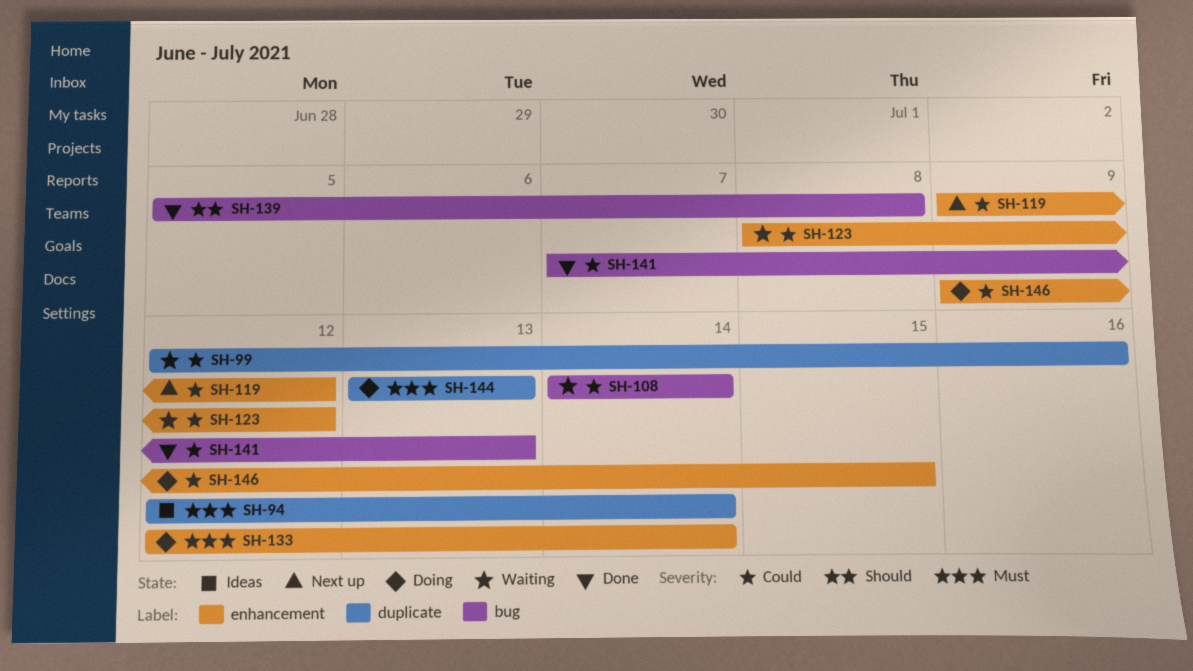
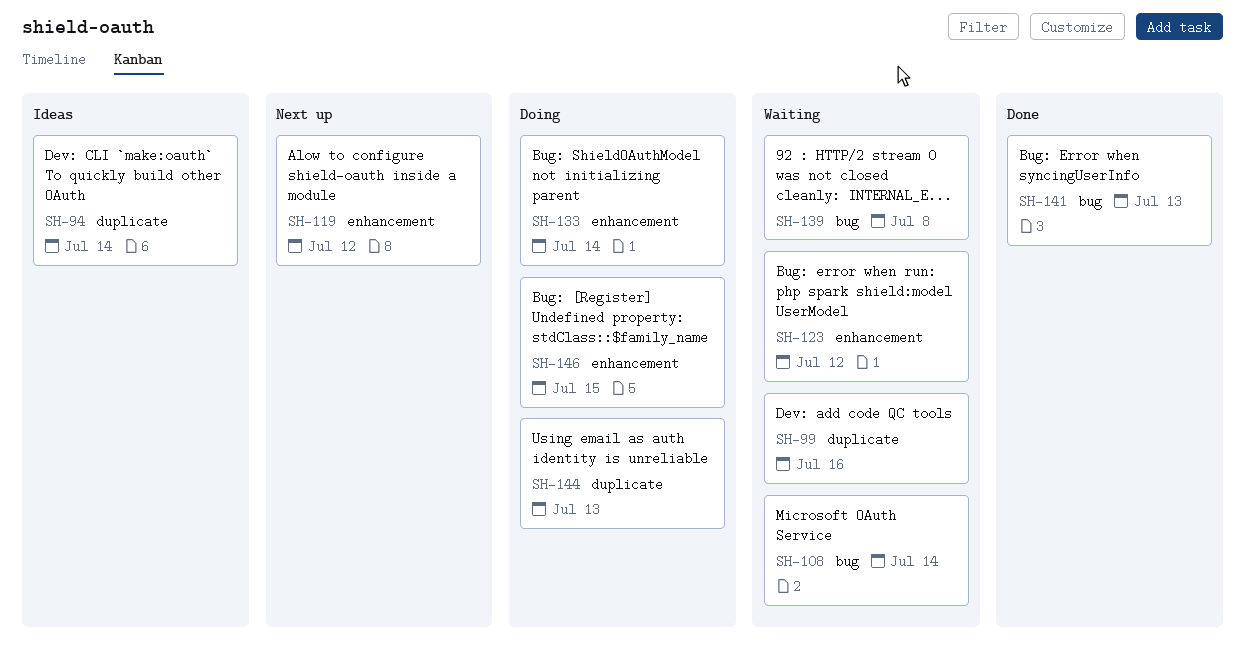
SH-139, status: Done -> Waiting

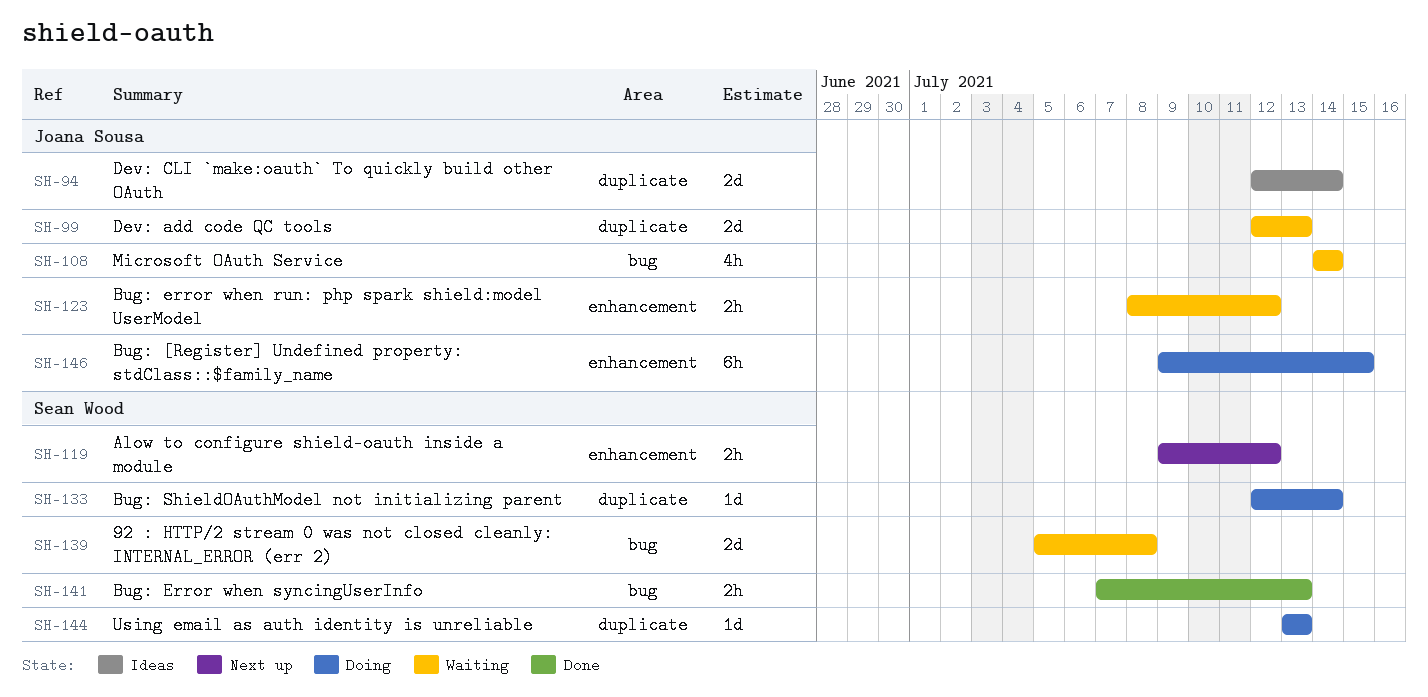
SH-99, due: Jul 16 -> Jul 13
SH-133, label: enhancement -> duplicate

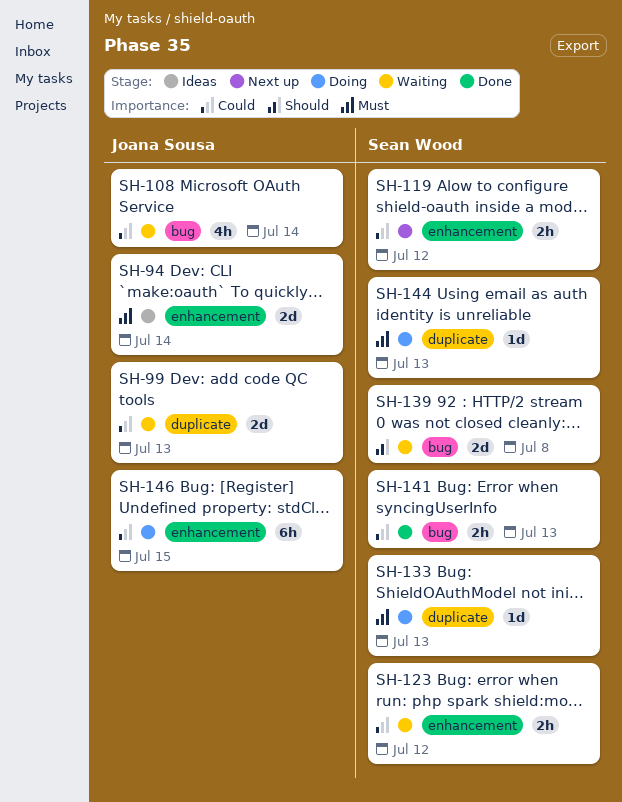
SH-94, label: duplicate -> enhancement
SH-123, owner: Joana Sousa -> Sean Wood
SH-133, due: Jul 14 -> Jul 13

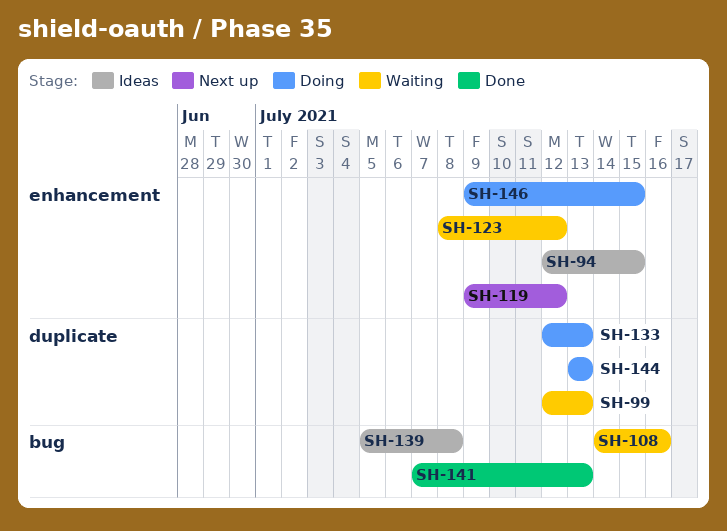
SH-94, due: Jul 14 -> Jul 15
SH-108, due: Jul 14 -> Jul 16
SH-139, status: Waiting -> Ideas

